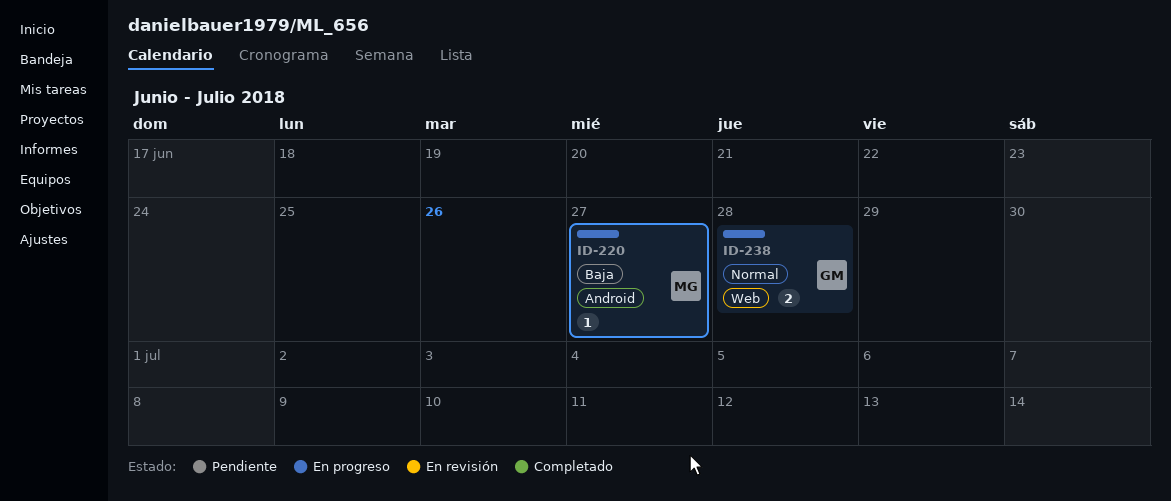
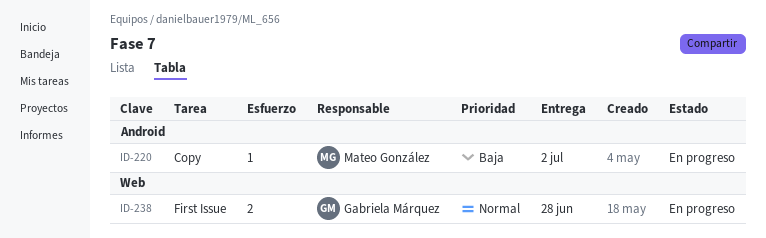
ID-220, due: Jun 27 -> Jul 2

